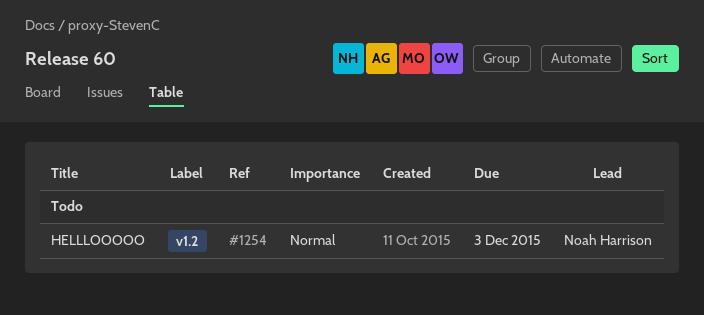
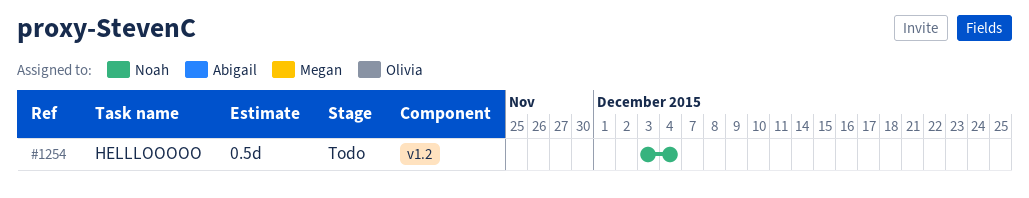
#1254, due: Dec 3 -> Dec 4

